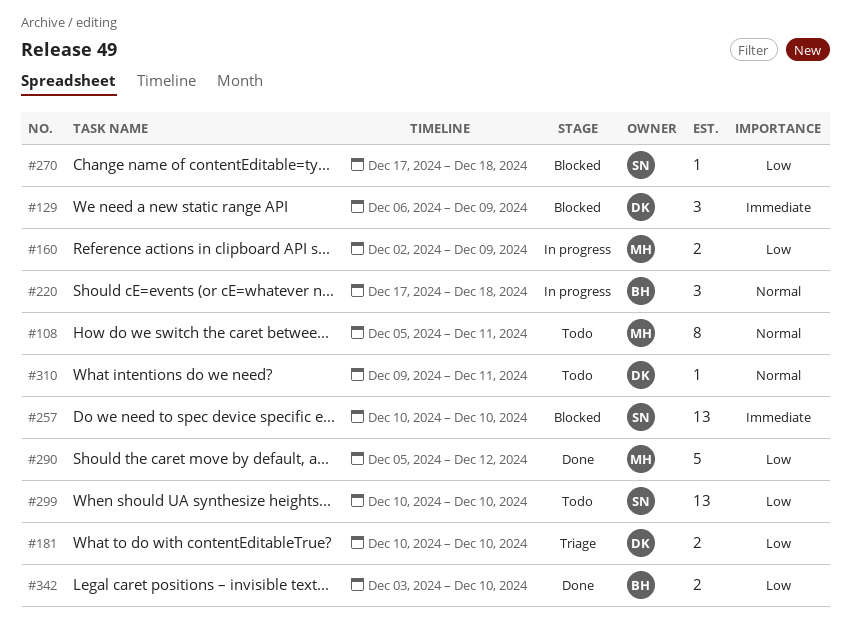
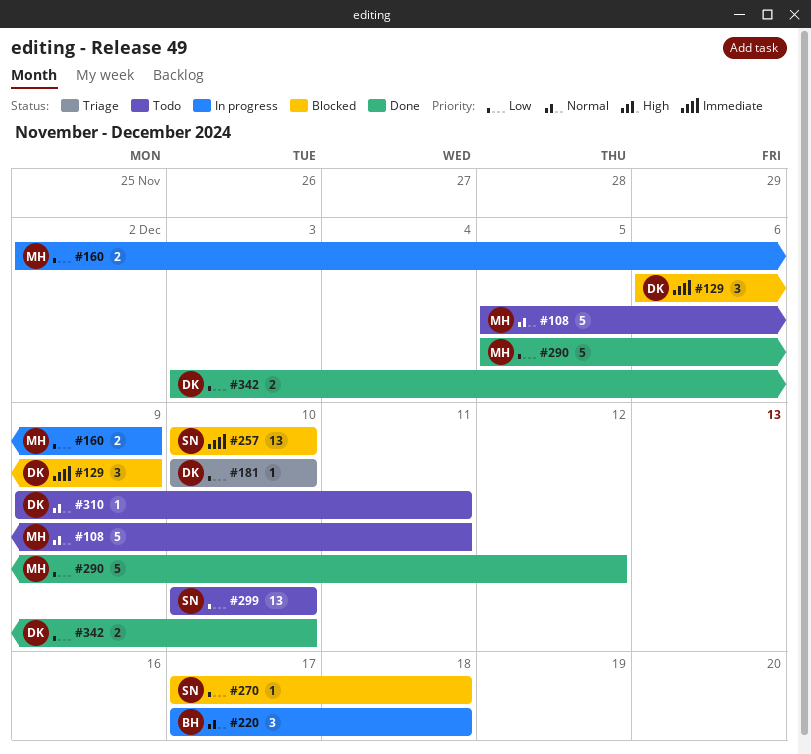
#108, estimate: 8 -> 5
#181, estimate: 2 -> 1
#342, owner: BH -> DK

